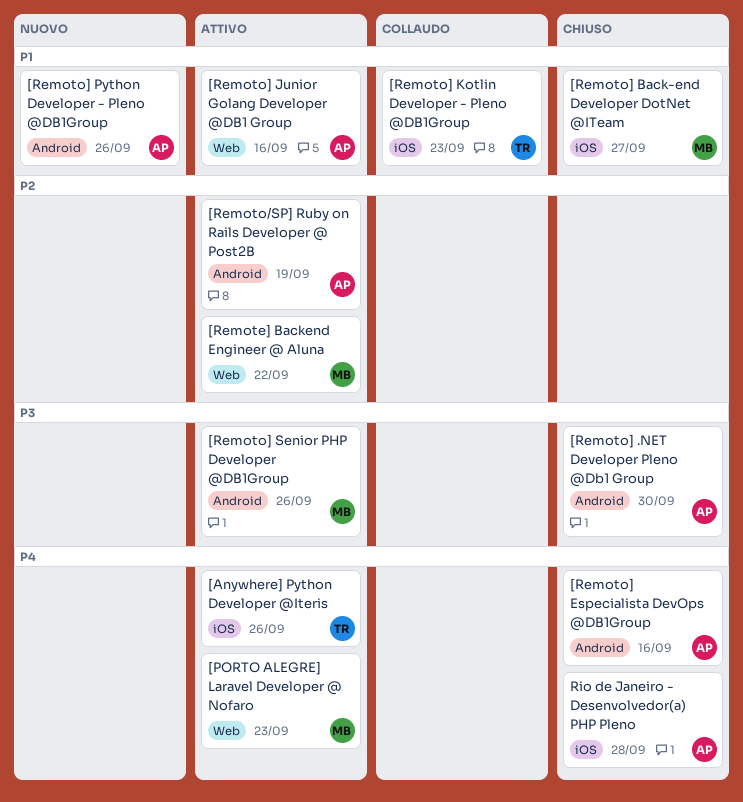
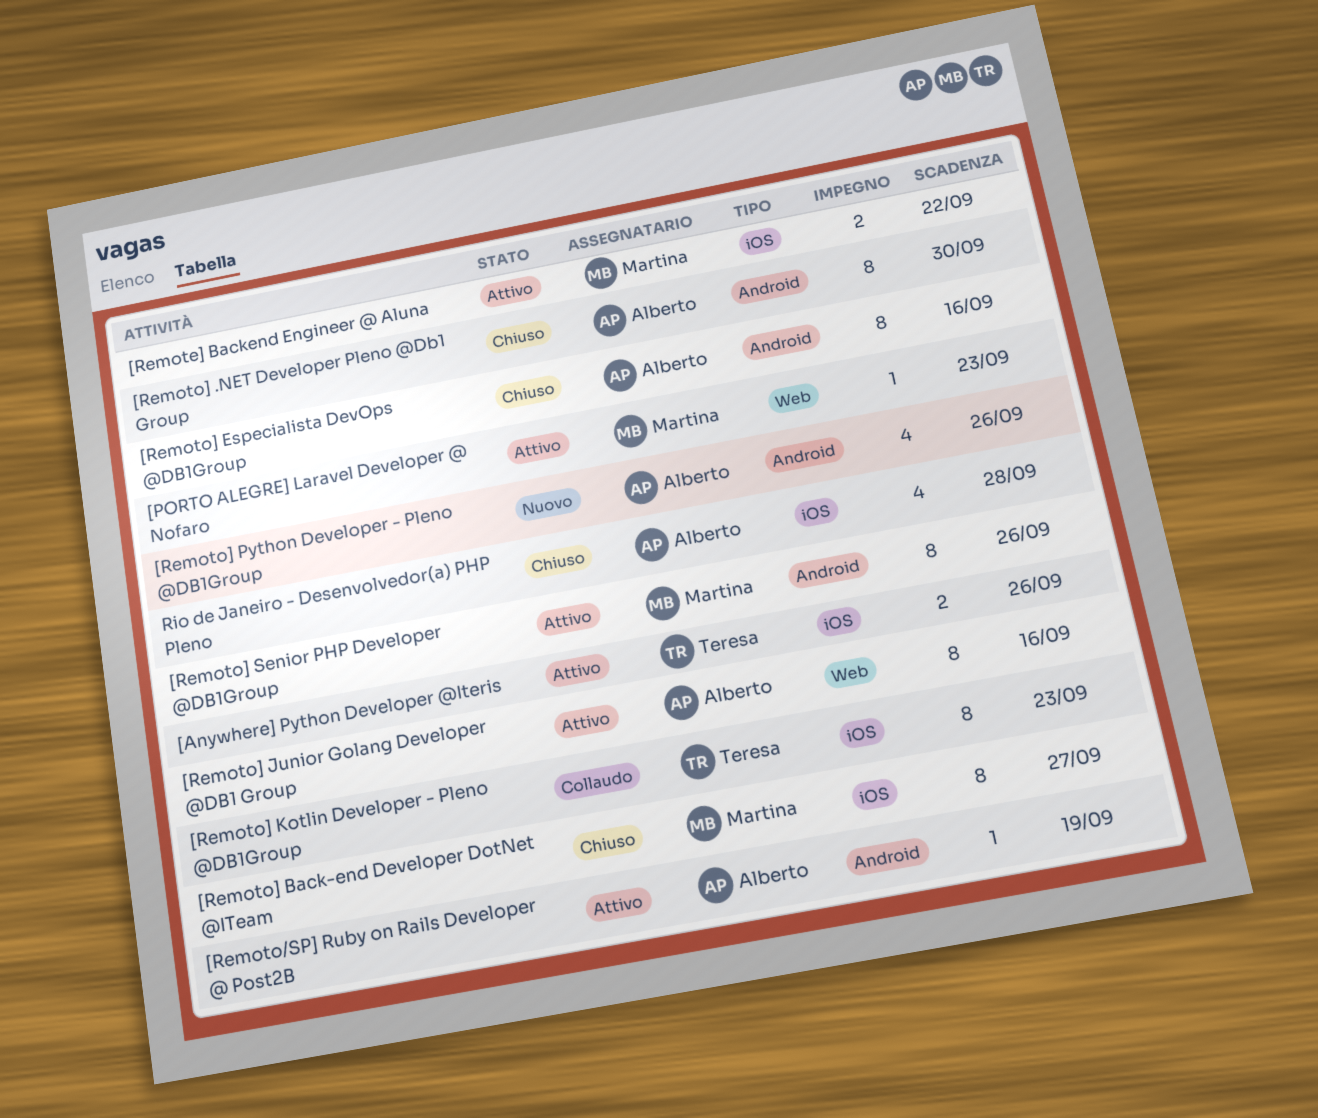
[Remote] Backend Engineer @ Aluna, label: Web -> iOS

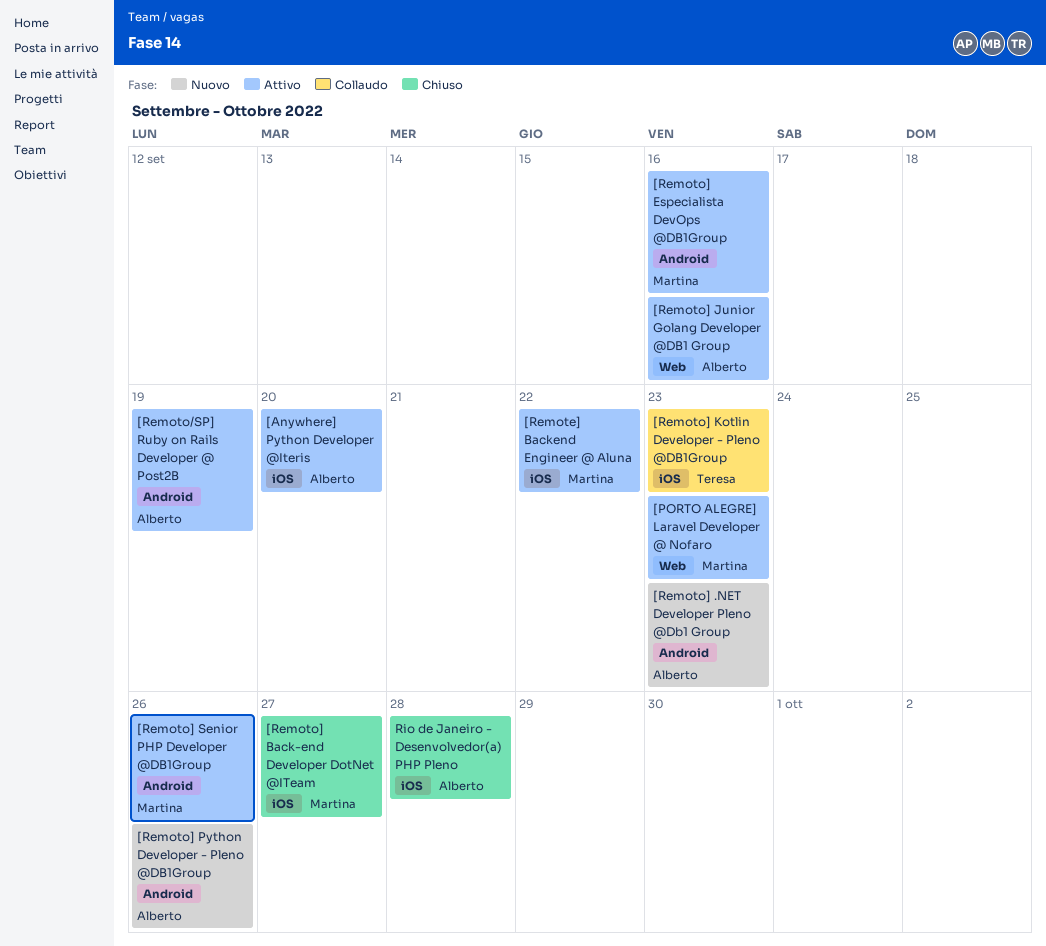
[Anywhere] Python Developer @Iteris, owner: Teresa -> Alberto
[Anywhere] Python Developer @Iteris, due: Sep 26 -> Sep 20
[Remoto] .NET Developer Pleno @Db1 Group, status: Chiuso -> Nuovo
[Remoto] .NET Developer Pleno @Db1 Group, due: Sep 30 -> Sep 23
[Remoto] Especialista DevOps @DB1Group, status: Chiuso -> Attivo
[Remoto] Especialista DevOps @DB1Group, owner: Alberto -> Martina

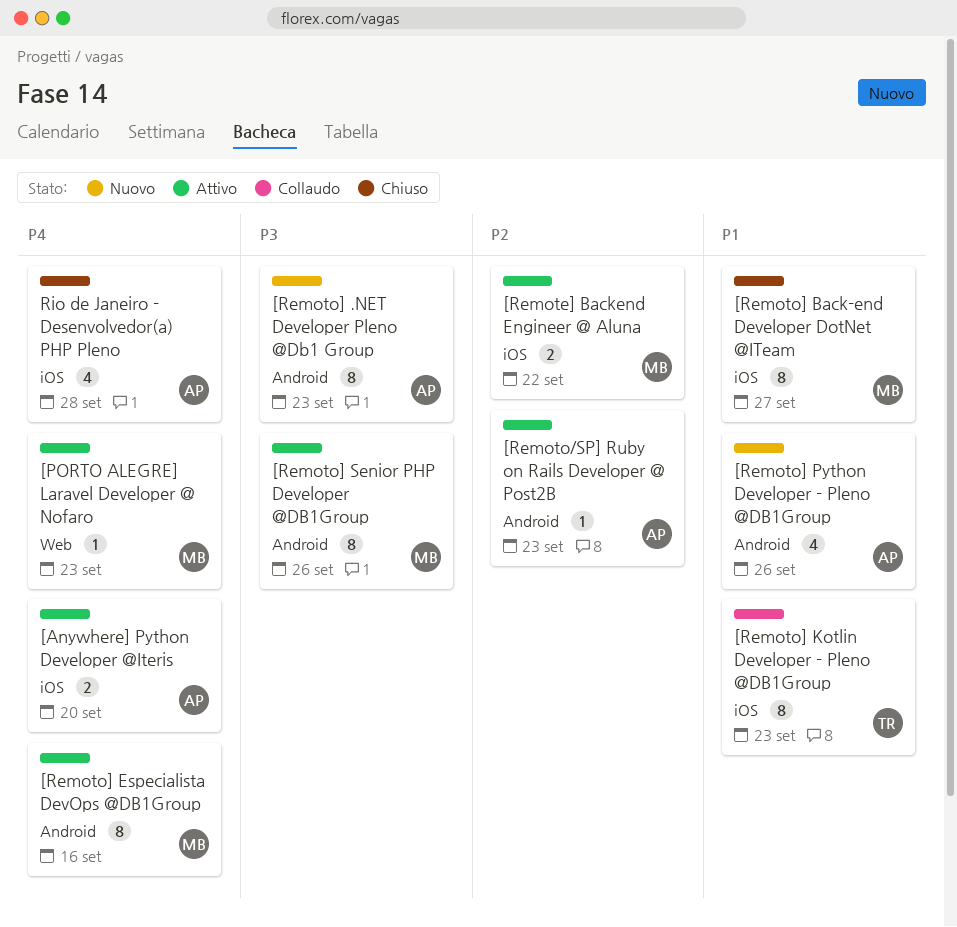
[Remoto/SP] Ruby on Rails Developer @ Post2B, due: Sep 19 -> Sep 23
[Remoto] Junior Golang Developer @DB1 Group: present -> none

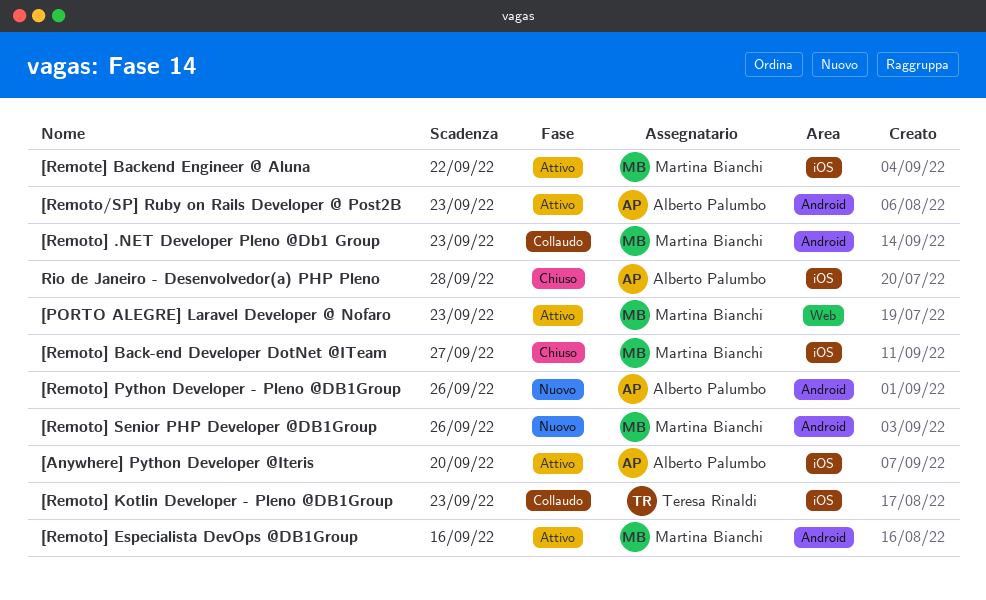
[Remoto] .NET Developer Pleno @Db1 Group, status: Nuovo -> Collaudo
[Remoto] .NET Developer Pleno @Db1 Group, owner: Alberto Palumbo -> Martina Bianchi
[Remoto] Senior PHP Developer @DB1Group, status: Attivo -> Nuovo

